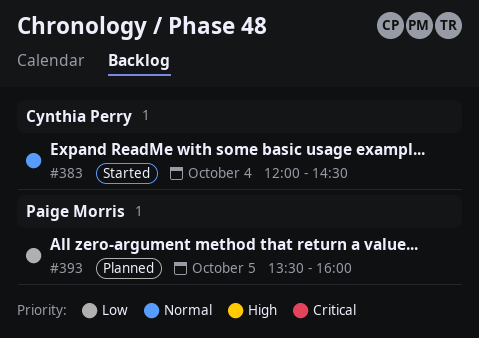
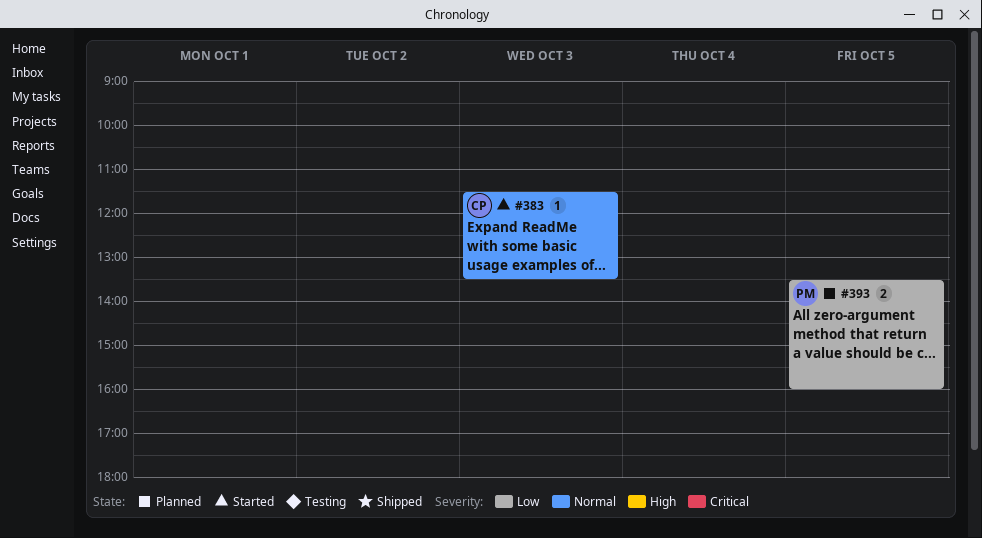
#383, day: Oct 4 -> Oct 3
#383, begins: 12:00 -> 11:30
#383, ends: 14:30 -> 13:30

